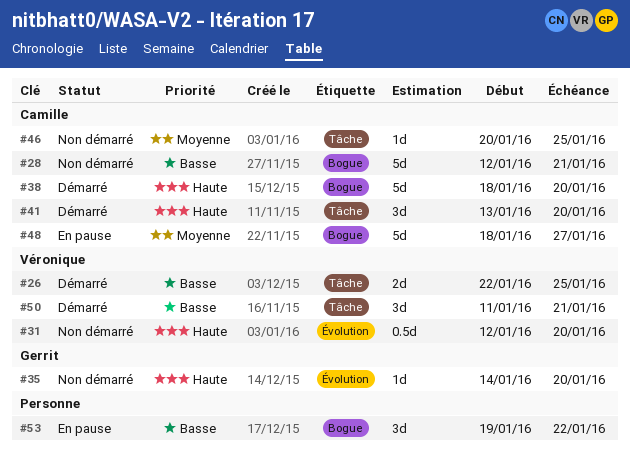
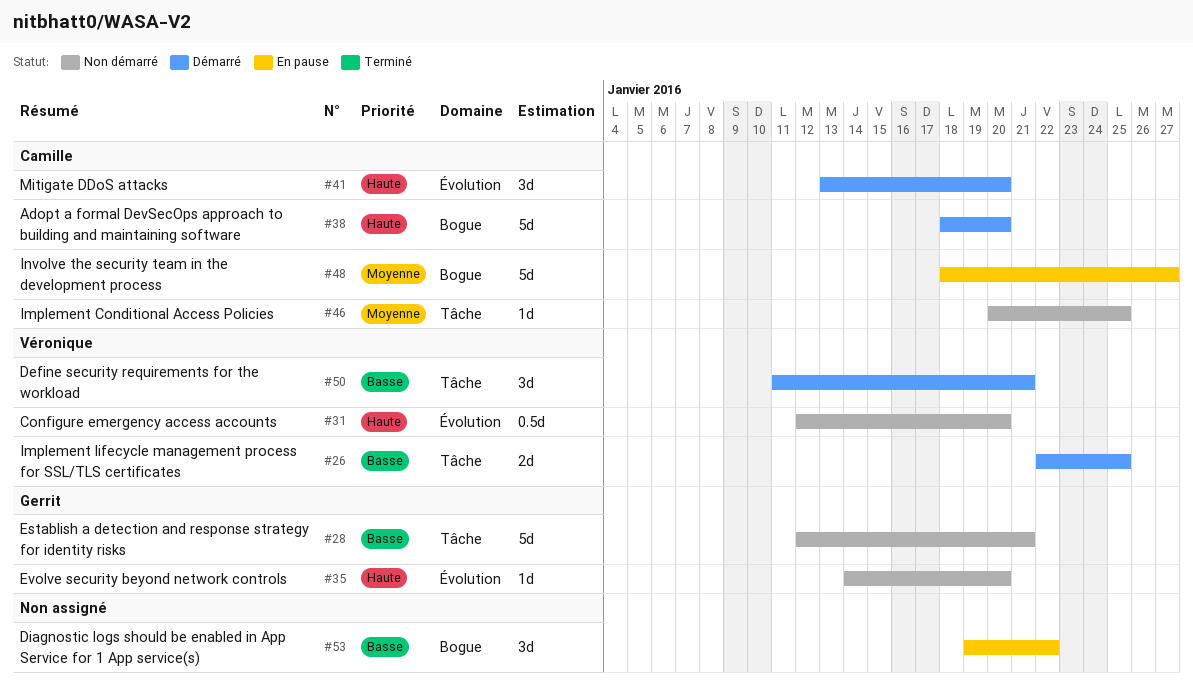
#28, owner: Camille -> Gerrit
#28, label: Bogue -> Tâche
#41, label: Tâche -> Évolution

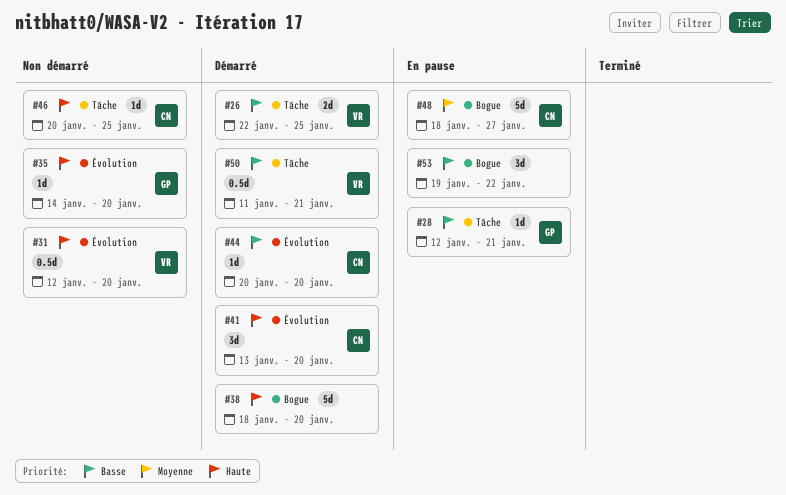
#28, status: Non démarré -> En pause
#28, estimate: 5d -> 1d
#38, owner: Camille -> none
#44: none -> present
#46, priority: Moyenne -> Haute
#50, estimate: 3d -> 0.5d

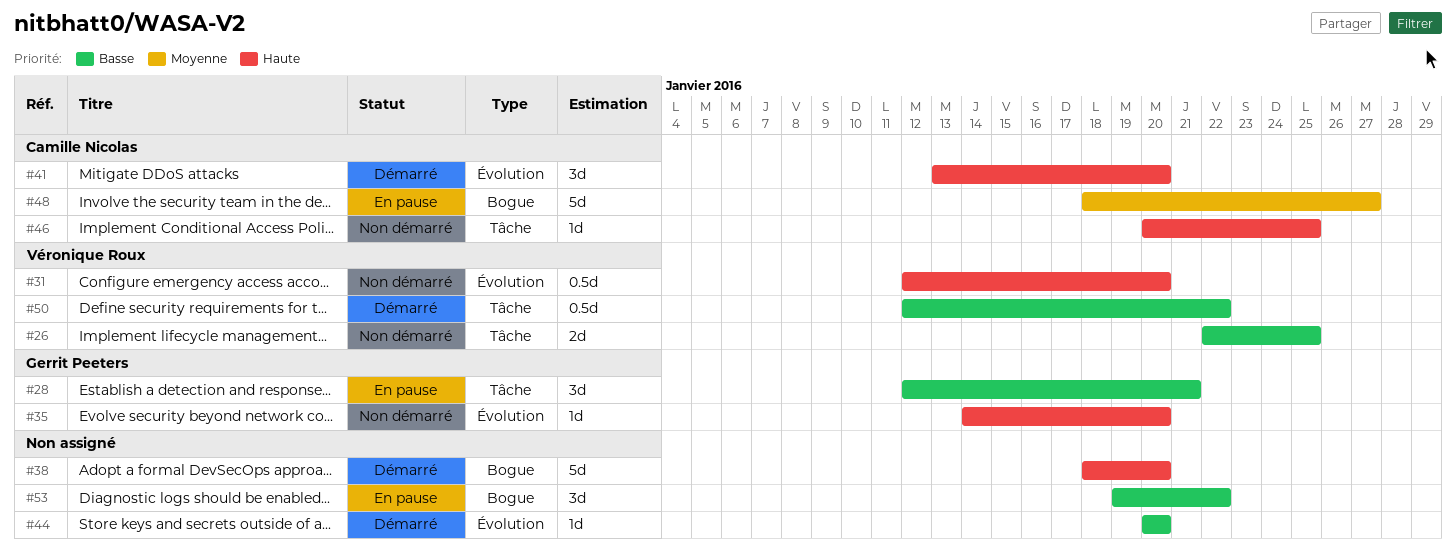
#26, status: Démarré -> Non démarré
#28, estimate: 1d -> 3d
#44, owner: Camille Nicolas -> none
#50, start: Jan 11 -> Jan 12
#50, due: Jan 21 -> Jan 22

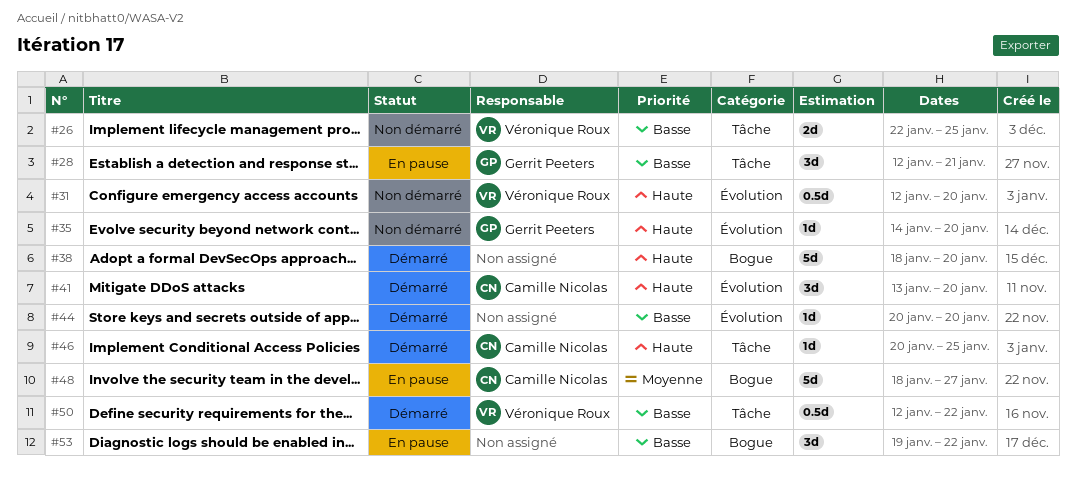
#46, status: Non démarré -> Démarré

